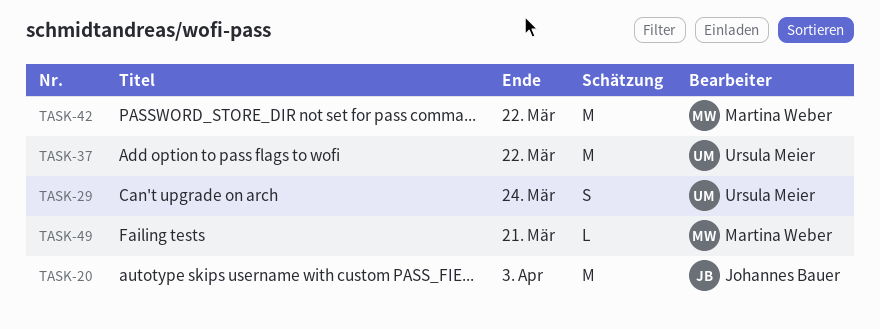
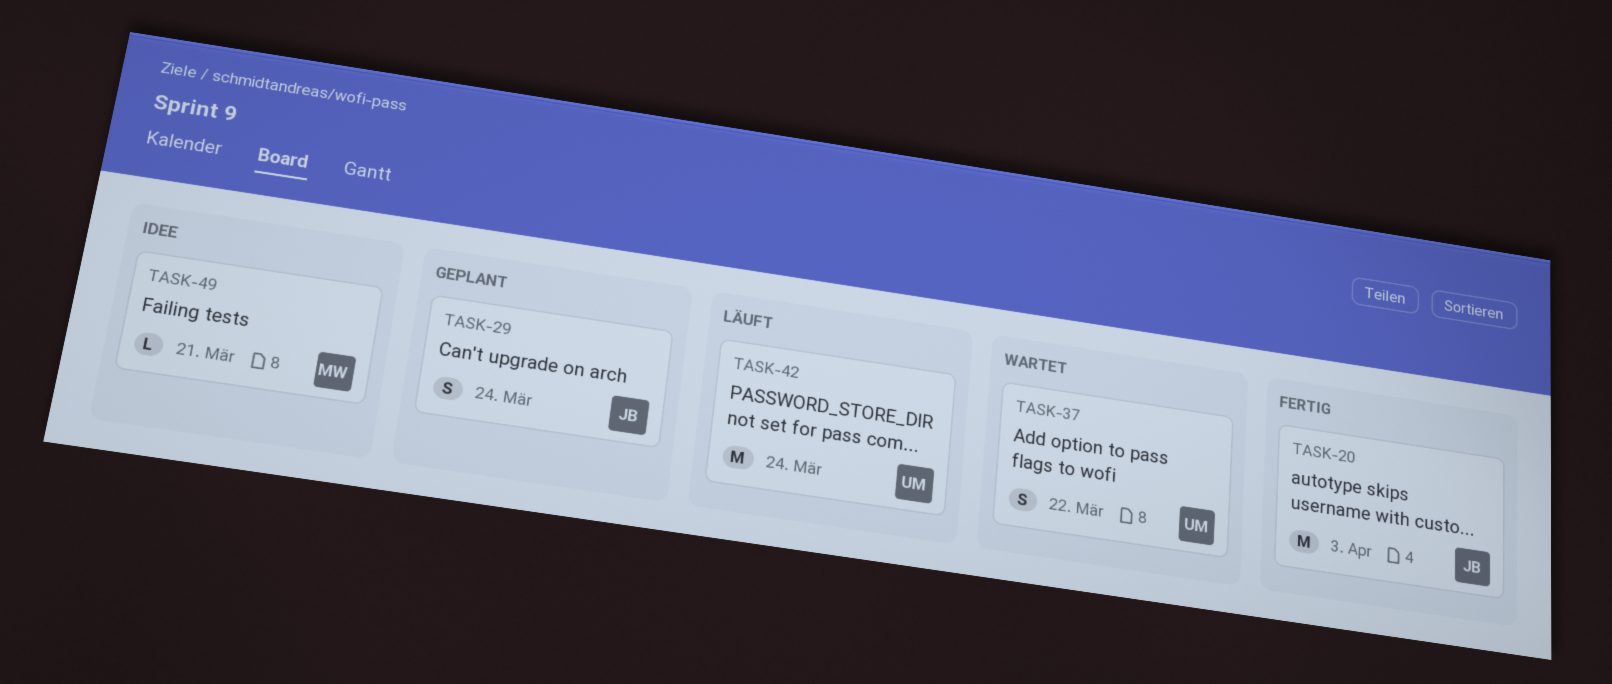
TASK-29, owner: Ursula Meier -> Johannes Bauer
TASK-37, estimate: M -> S
TASK-42, owner: Martina Weber -> Ursula Meier
TASK-42, due: Mar 22 -> Mar 24

